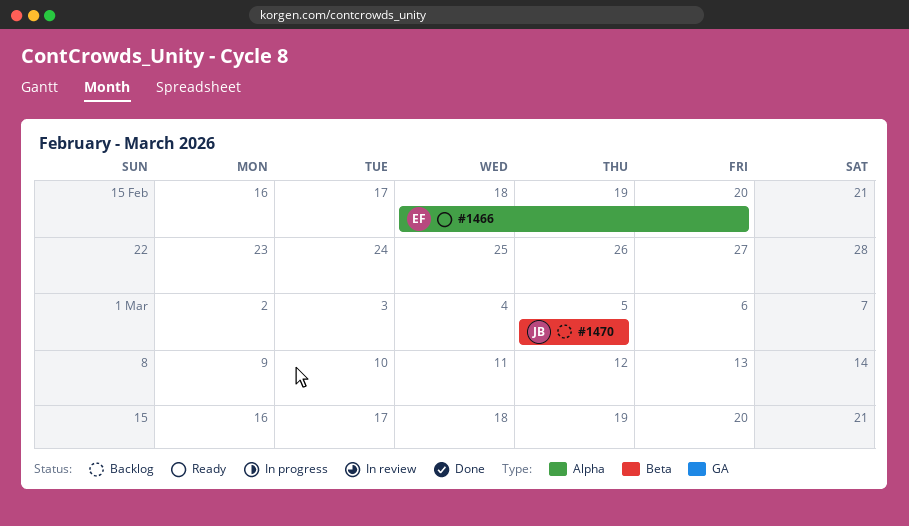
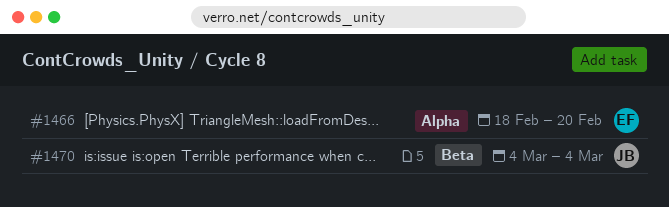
#1470, start: Mar 5 -> Mar 4
#1470, due: Mar 5 -> Mar 4

